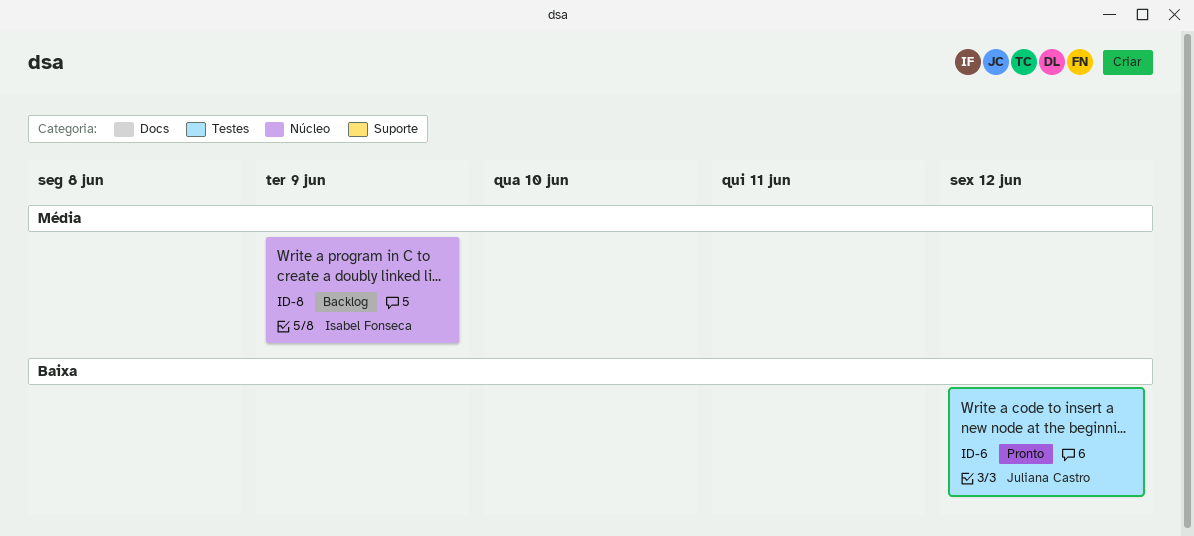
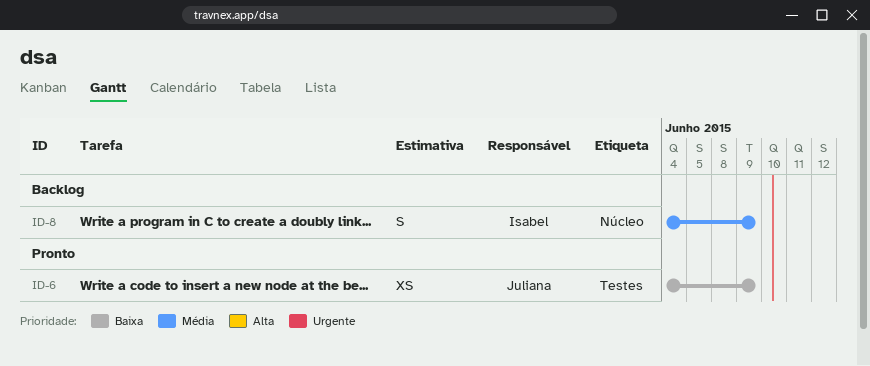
ID-6, due: Jun 12 -> Jun 9

